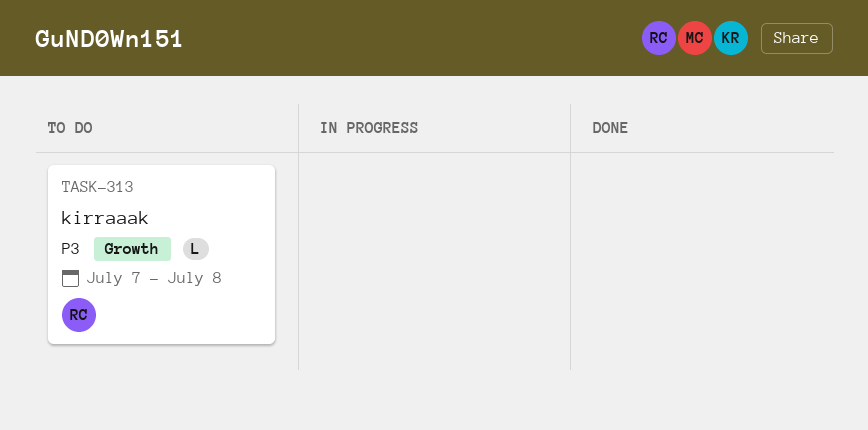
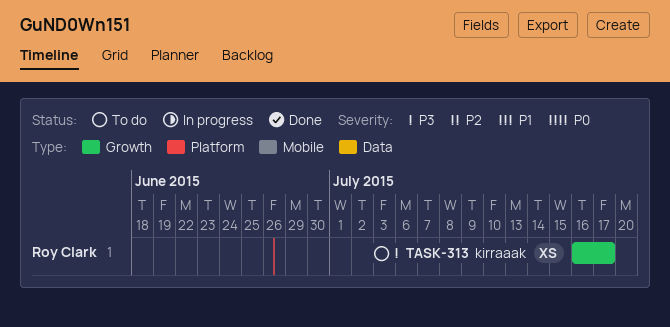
TASK-313, estimate: L -> XS
TASK-313, start: Jul 7 -> Jul 16
TASK-313, due: Jul 8 -> Jul 17

